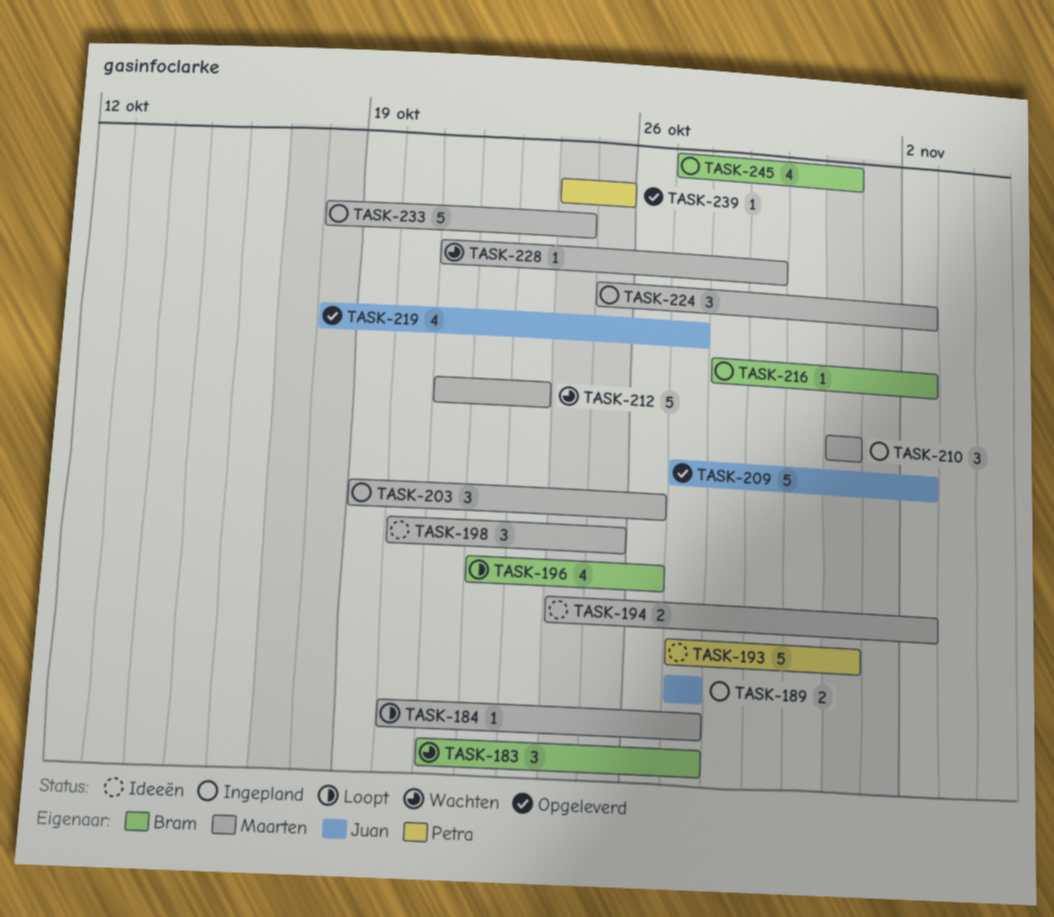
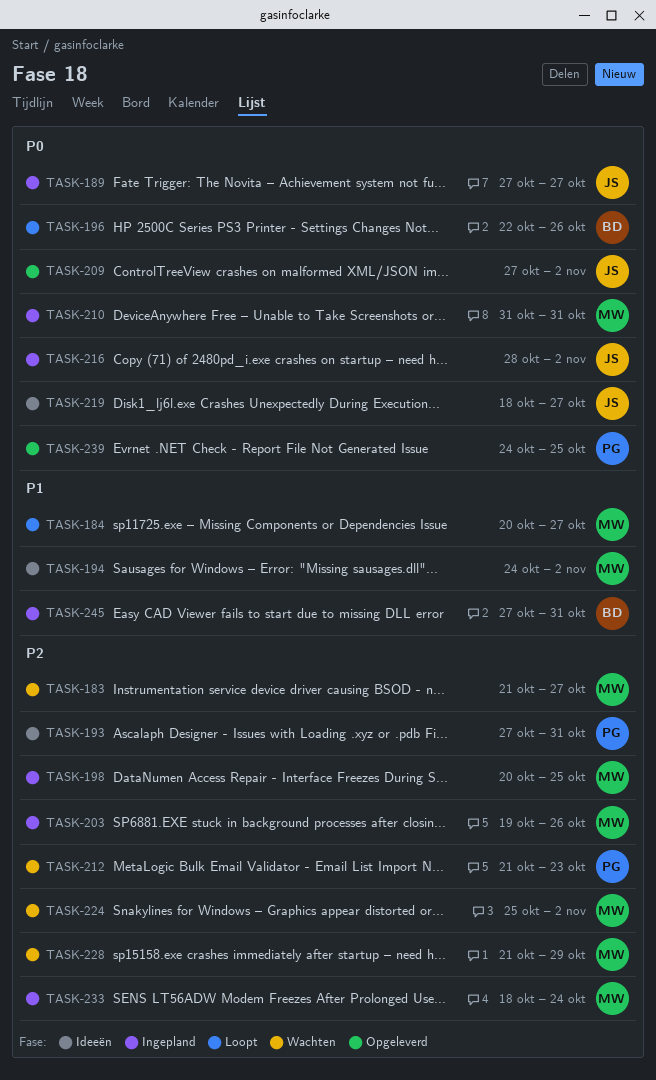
TASK-183, owner: Bram -> Maarten
TASK-198, status: Ideeën -> Ingepland
TASK-212, owner: Maarten -> Petra
TASK-216, owner: Bram -> Juan
TASK-219, status: Opgeleverd -> Ideeën
TASK-224, status: Ingepland -> Wachten

